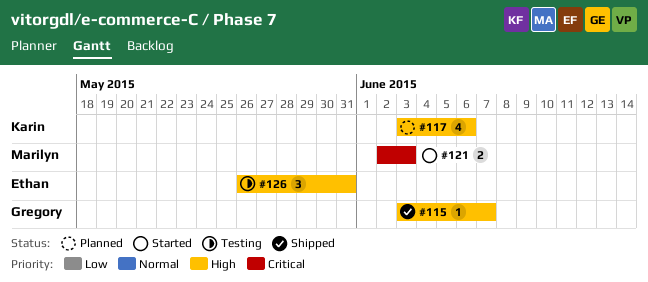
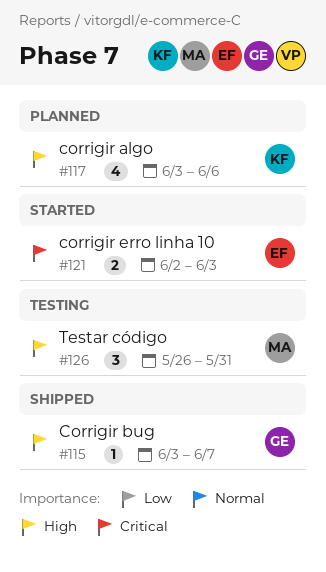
#121, owner: Marilyn -> Ethan
#126, owner: Ethan -> Marilyn

